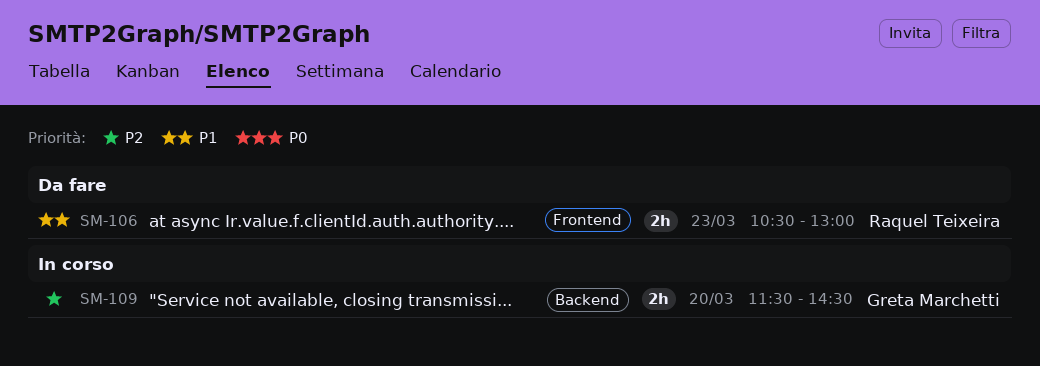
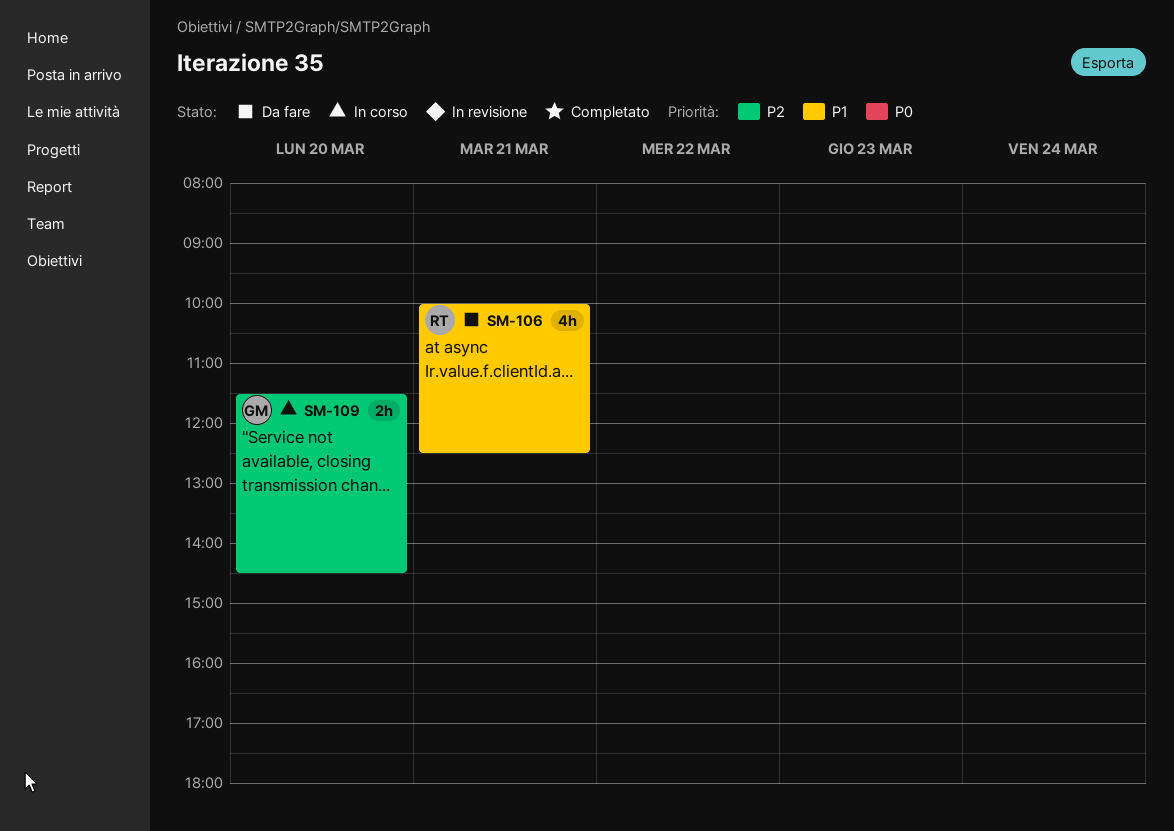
SM-106, estimate: 2h -> 4h
SM-106, day: Mar 23 -> Mar 21
SM-106, begins: 10:30 -> 10:00
SM-106, ends: 13:00 -> 12:30

